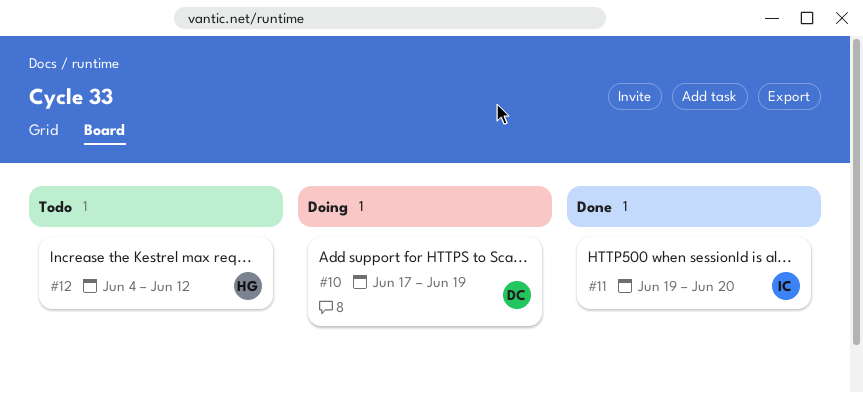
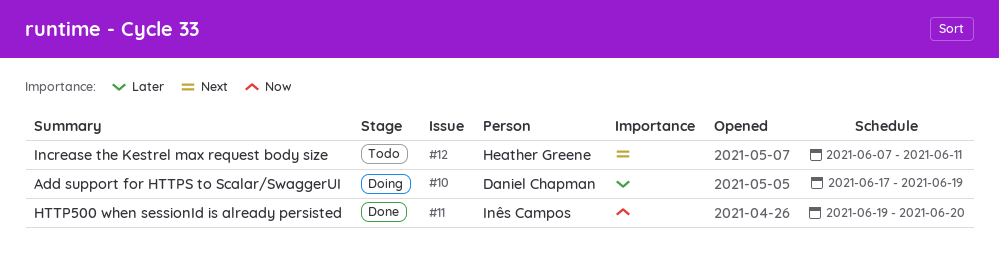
#12, start: Jun 4 -> Jun 7
#12, due: Jun 12 -> Jun 11

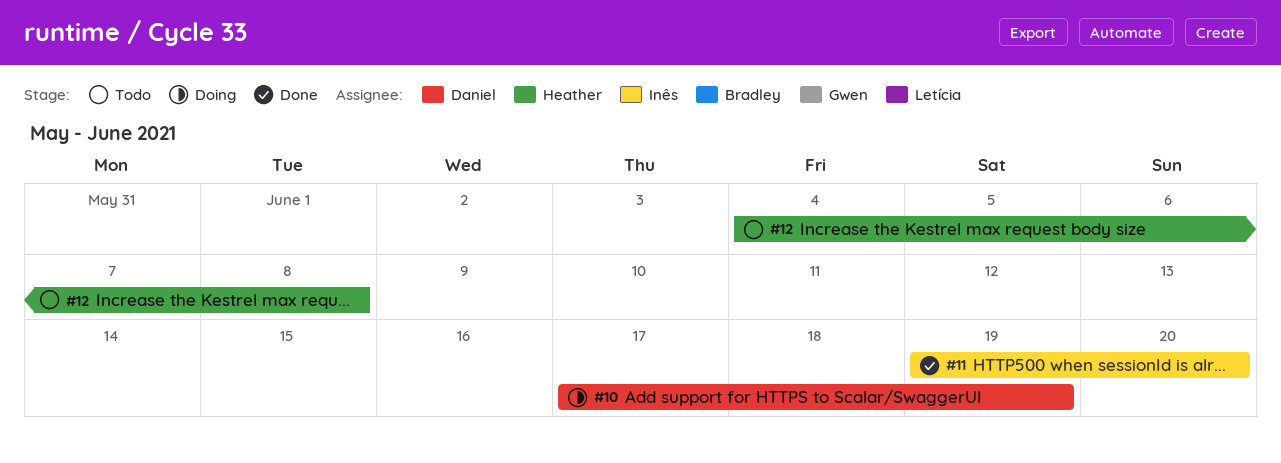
#12, start: Jun 7 -> Jun 4
#12, due: Jun 11 -> Jun 8

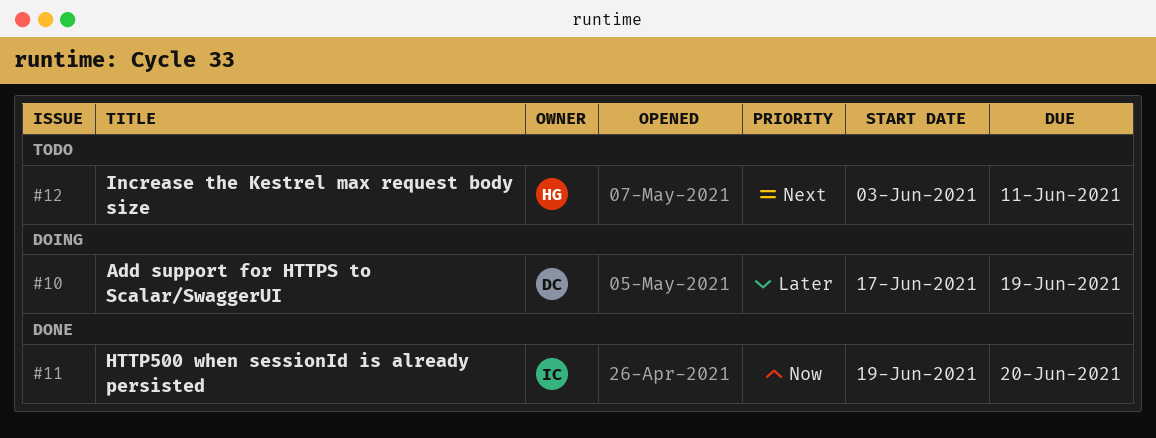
#12, start: Jun 4 -> Jun 3
#12, due: Jun 8 -> Jun 11

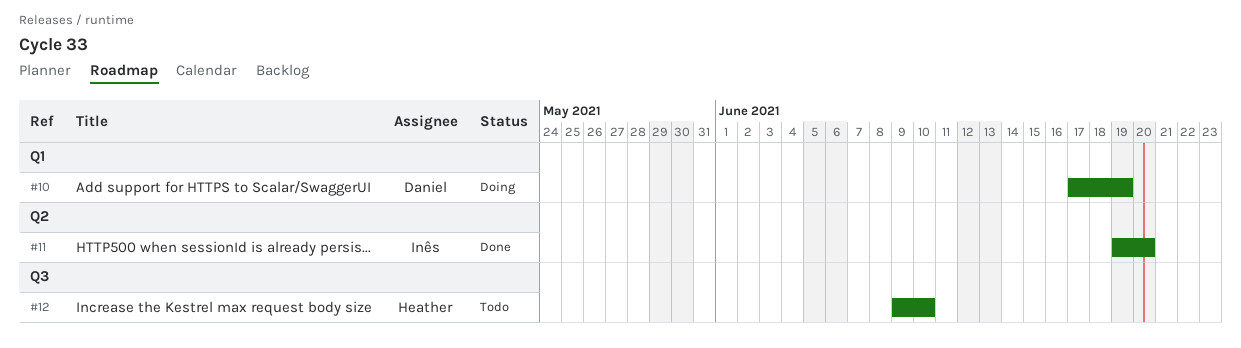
#12, start: Jun 3 -> Jun 9
#12, due: Jun 11 -> Jun 10

